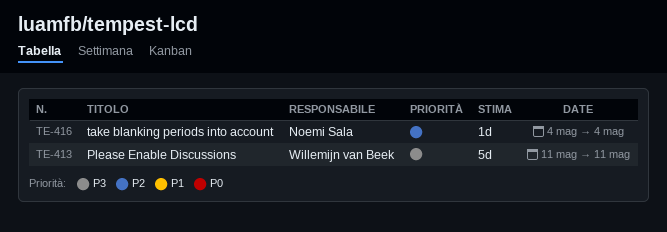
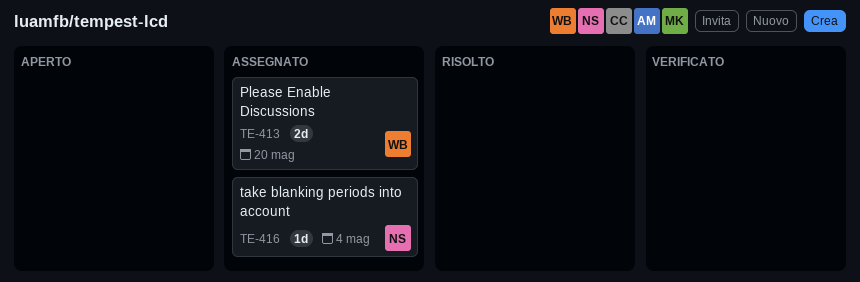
TE-413, estimate: 5d -> 2d
TE-413, due: May 11 -> May 20

